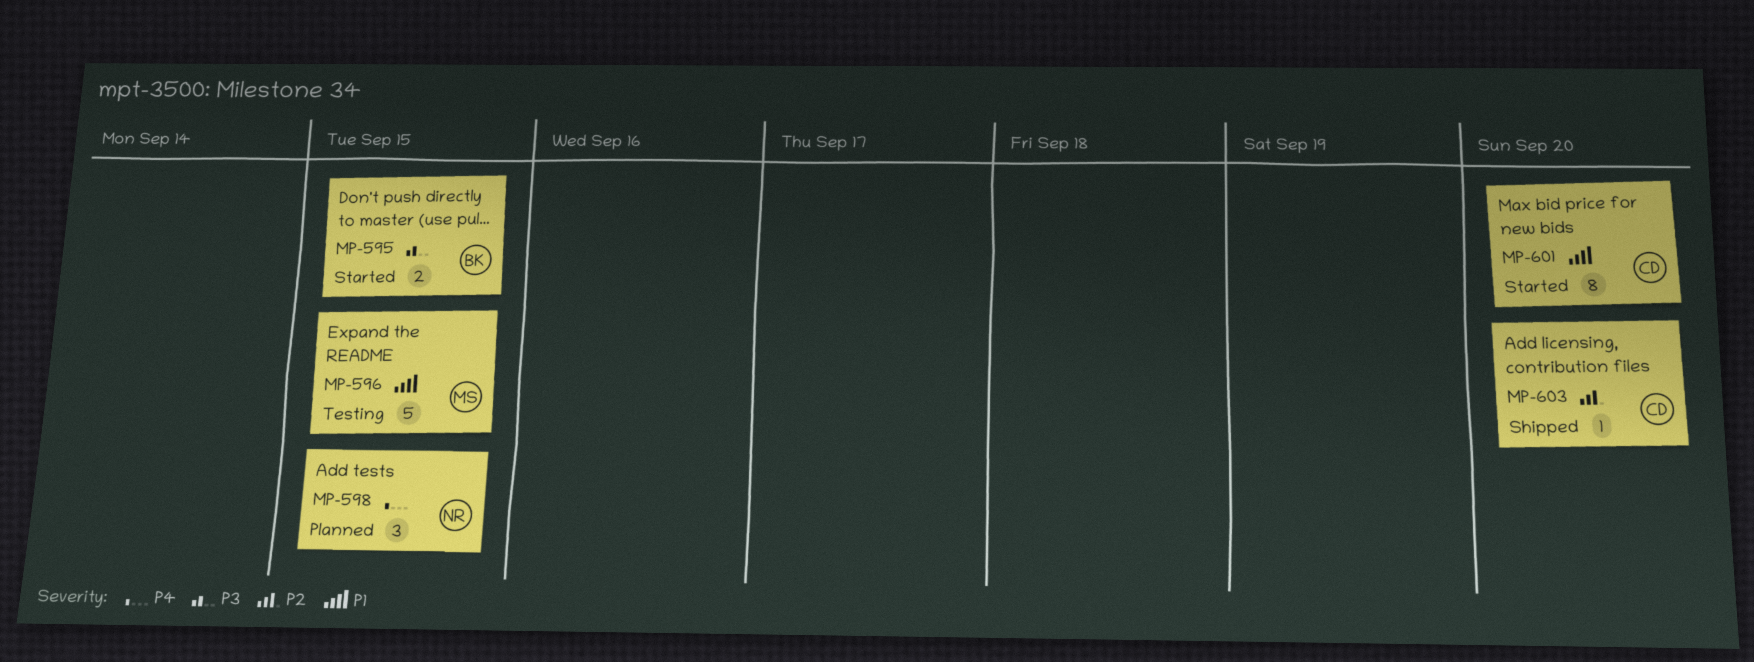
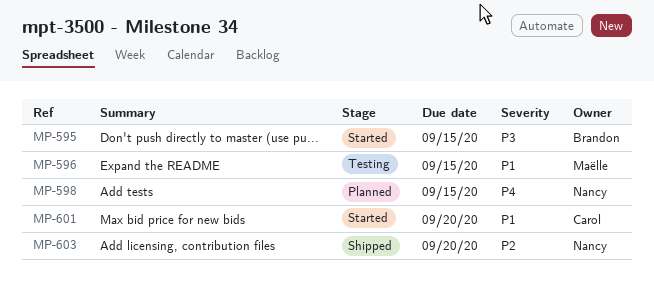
MP-603, owner: Carol -> Nancy

